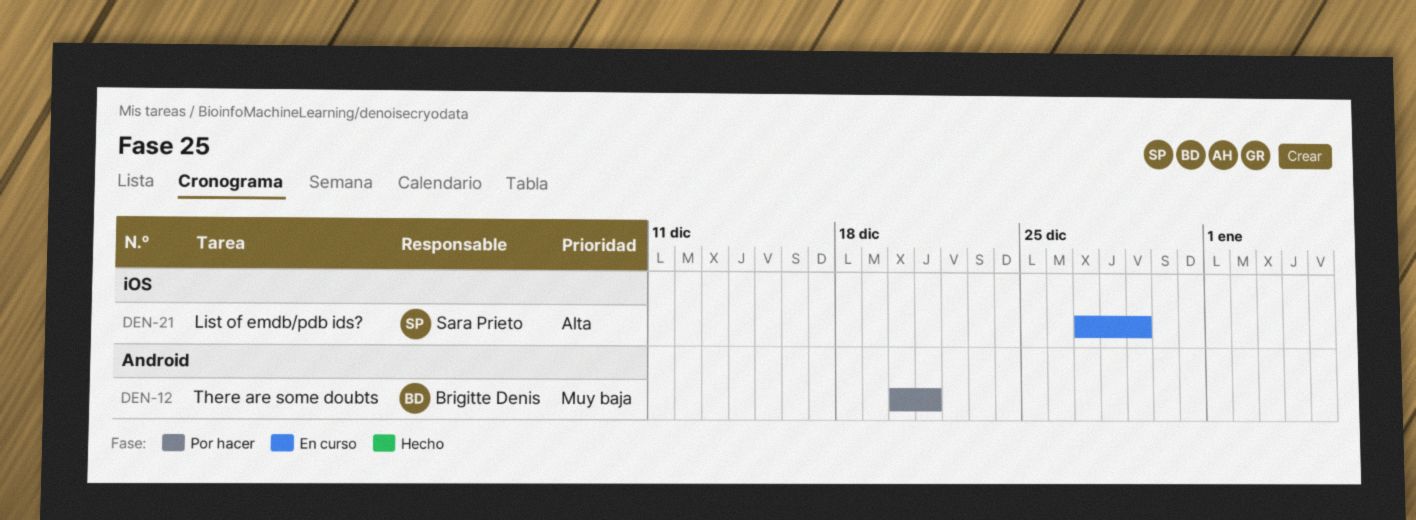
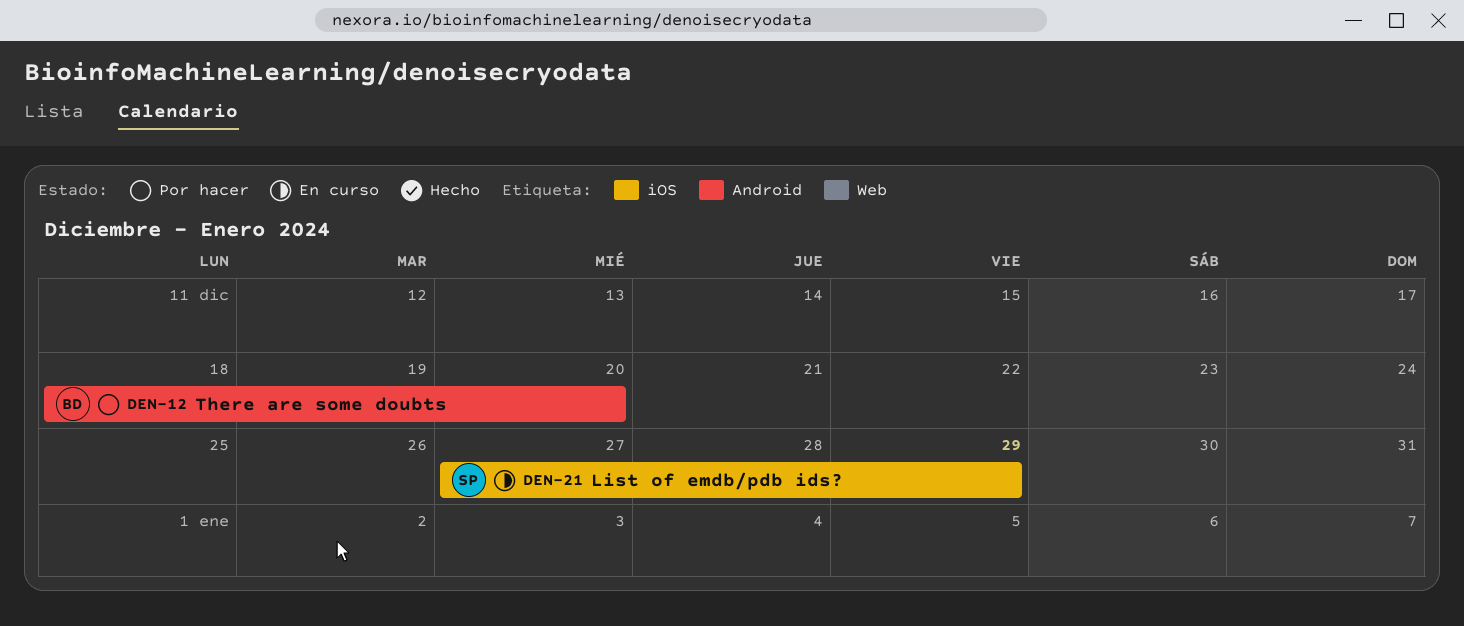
DEN-12, start: Dec 20 -> Dec 18
DEN-12, due: Dec 21 -> Dec 20

